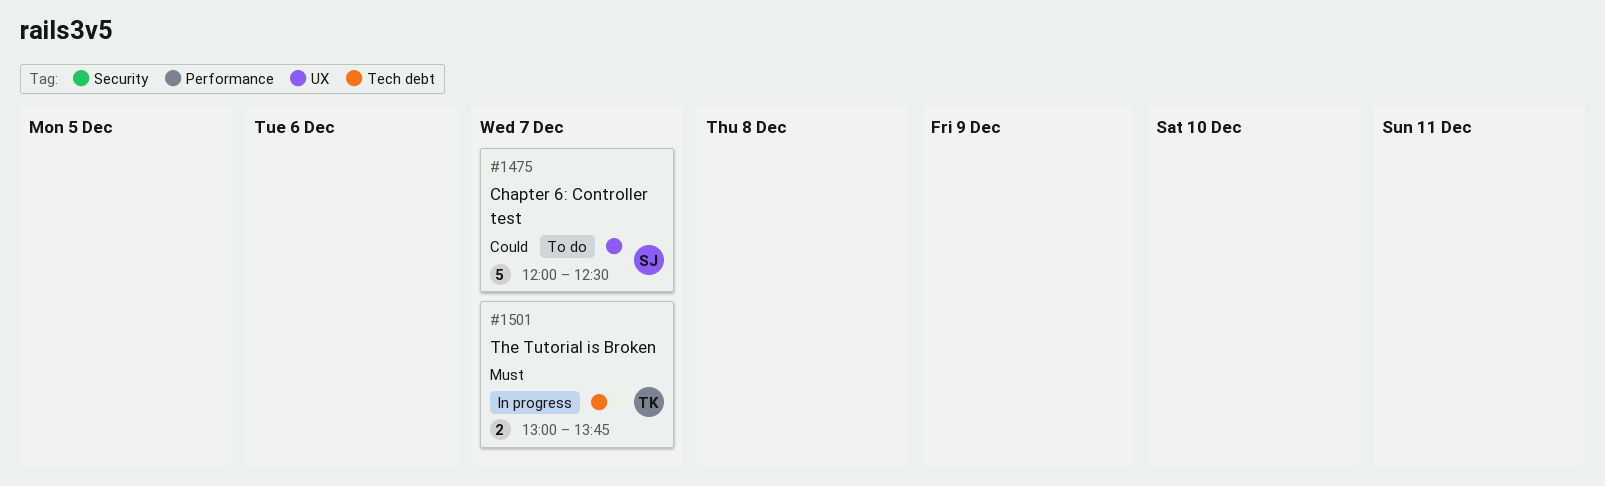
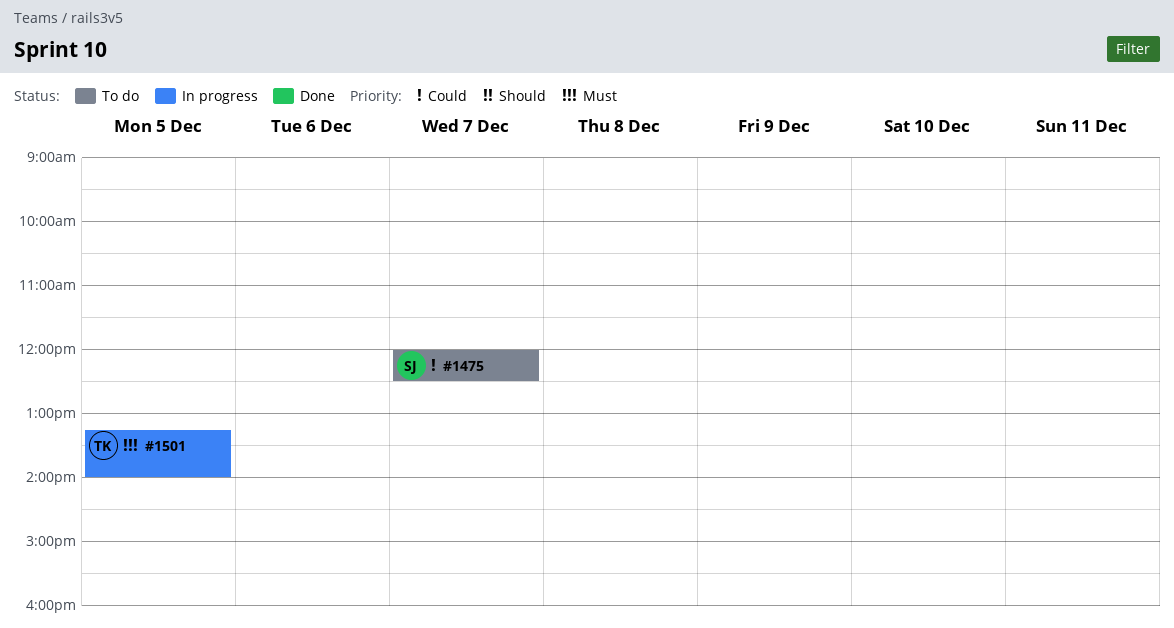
#1501, day: Dec 7 -> Dec 5
#1501, begins: 13:00 -> 13:15
#1501, ends: 13:45 -> 14:00

